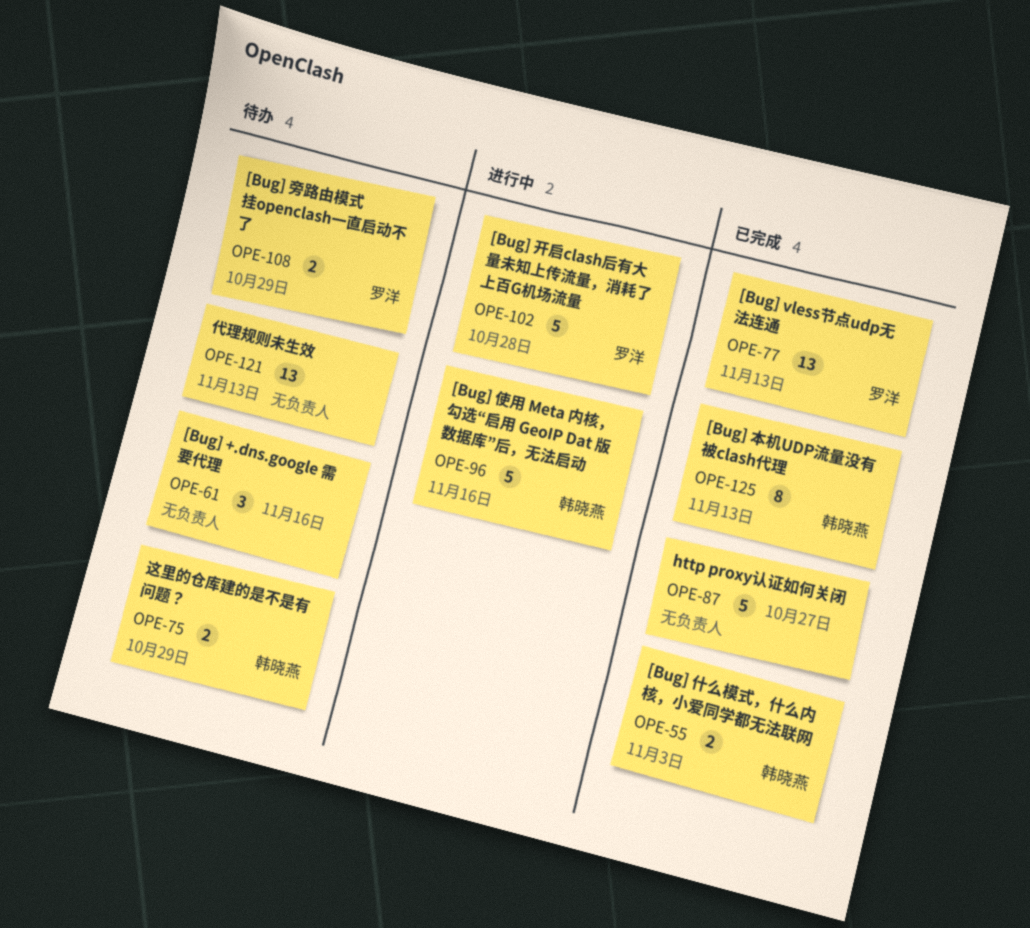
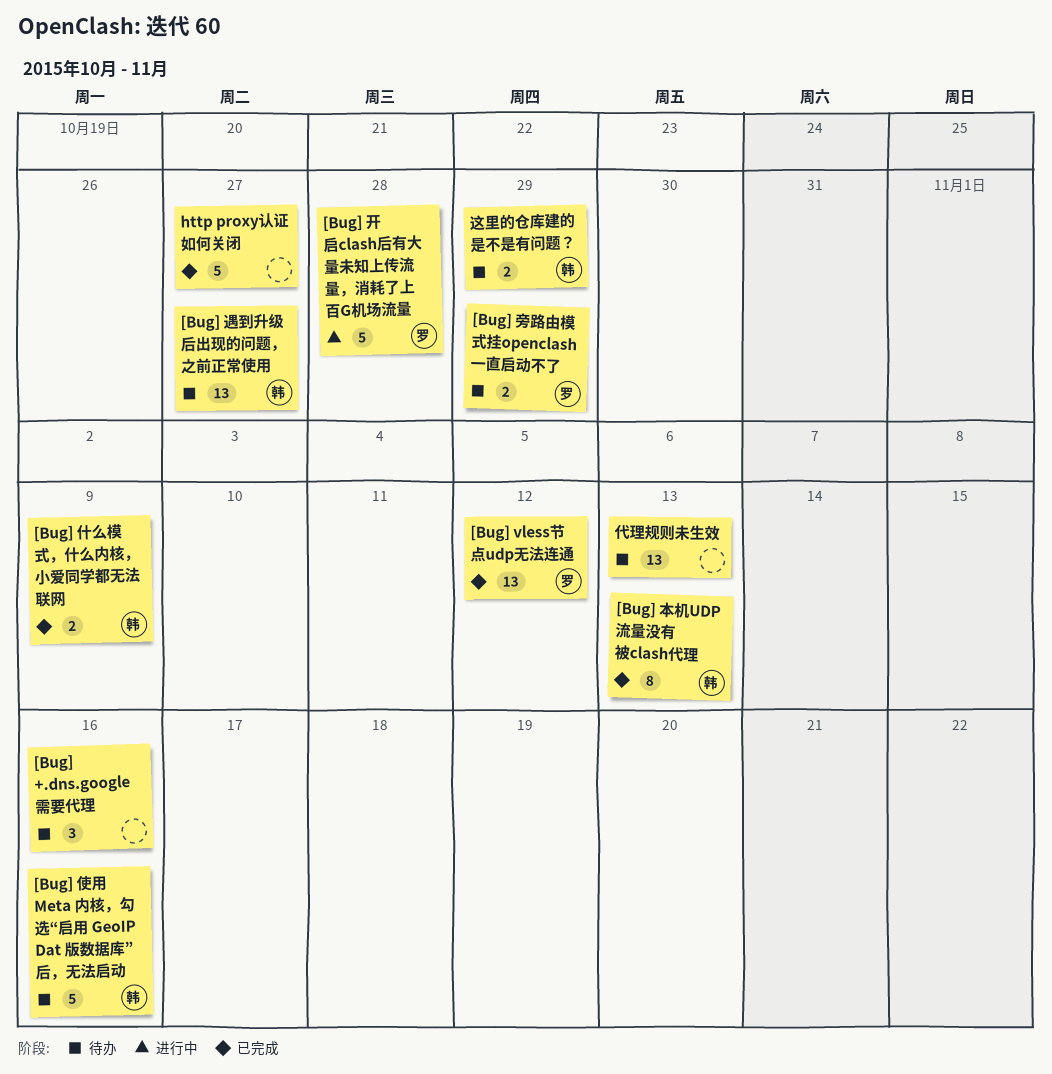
[Bug] vless节点udp无法连通, due: Nov 13 -> Nov 12
[Bug] 什么模式，什么内核，小爱同学都无法联网, due: Nov 3 -> Nov 9
[Bug] 使用 Meta 内核，勾选“启用 GeoIP Dat 版数据库”后，无法启动, status: 进行中 -> 待办
[Bug] 遇到升级后出现的问题，之前正常使用: none -> present

